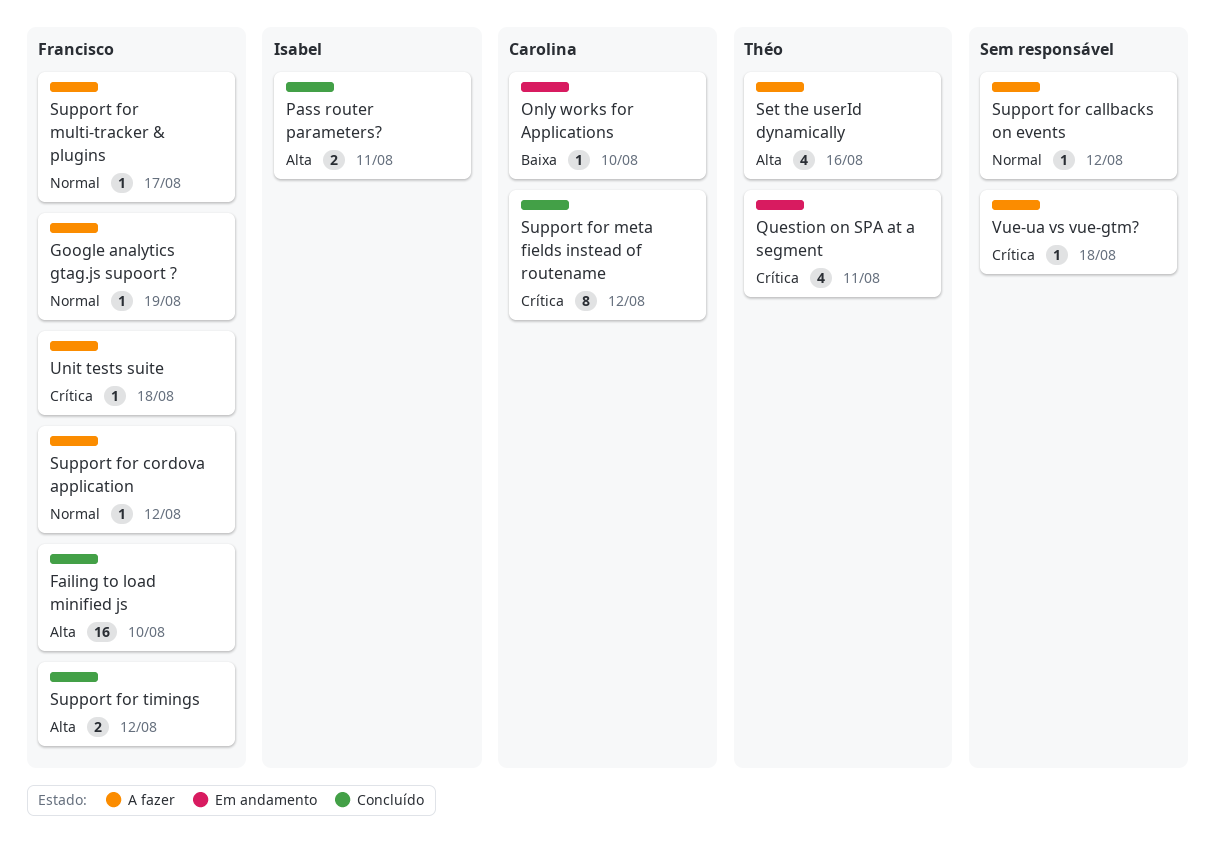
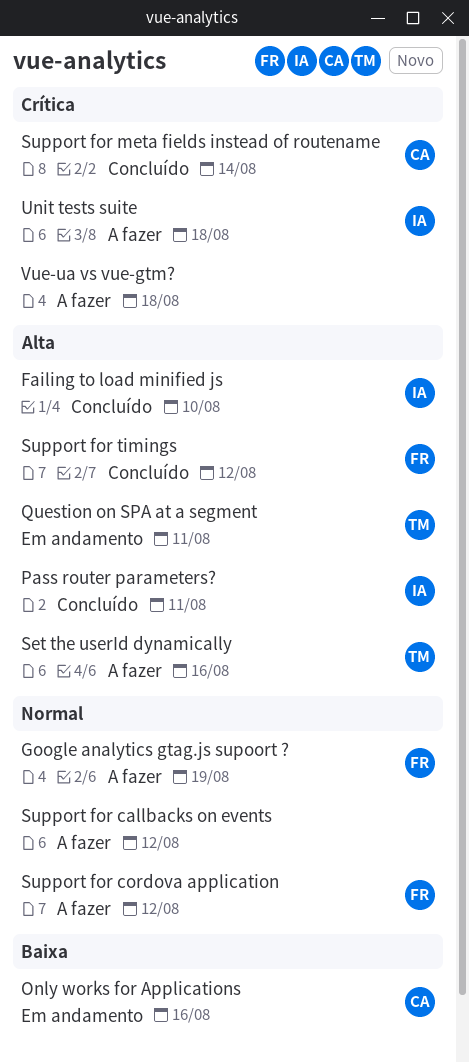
Failing to load minified js, owner: Francisco -> Isabel
Only works for Applications, due: Aug 10 -> Aug 16
Question on SPA at a segment, priority: Crítica -> Alta
Support for meta fields instead of routename, due: Aug 12 -> Aug 14
Support for multi-tracker & plugins: present -> none
Unit tests suite, owner: Francisco -> Isabel

